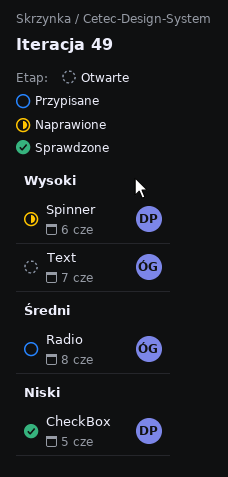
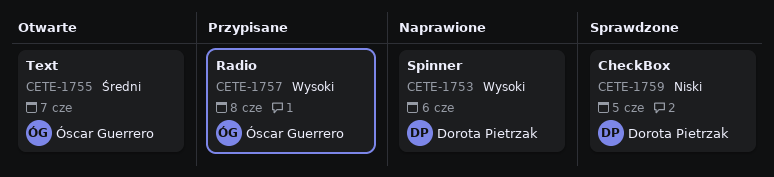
Radio, priority: Średni -> Wysoki
Text, priority: Wysoki -> Średni

